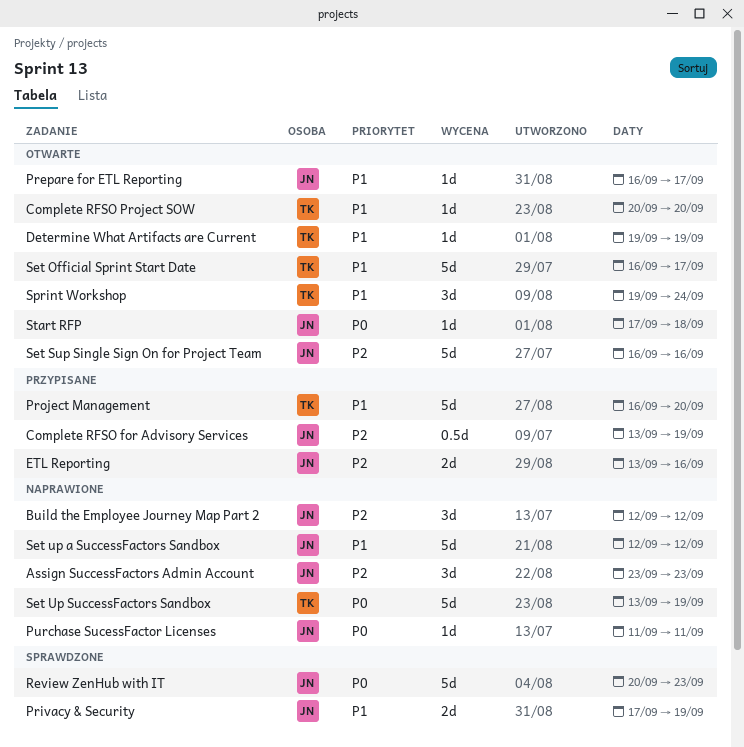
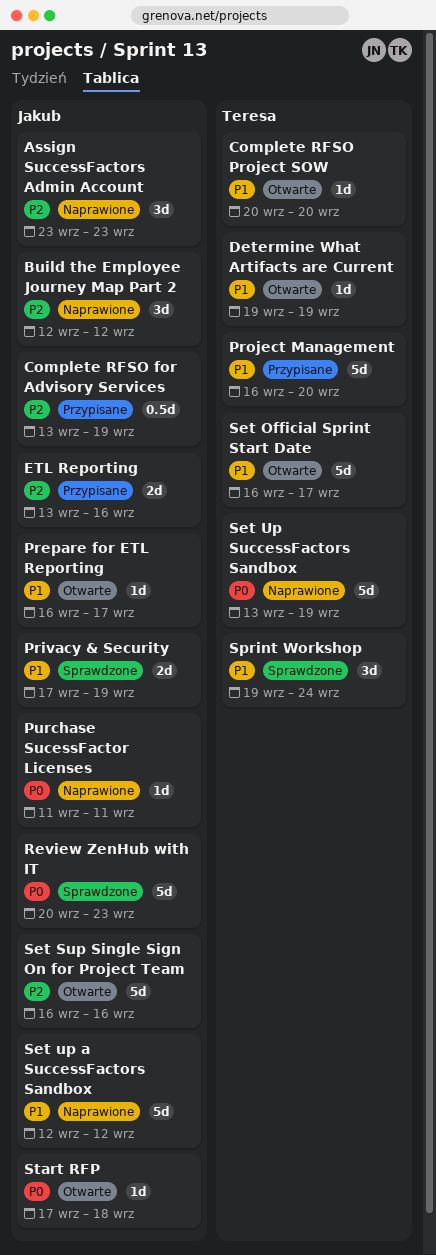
Sprint Workshop, status: Otwarte -> Sprawdzone

